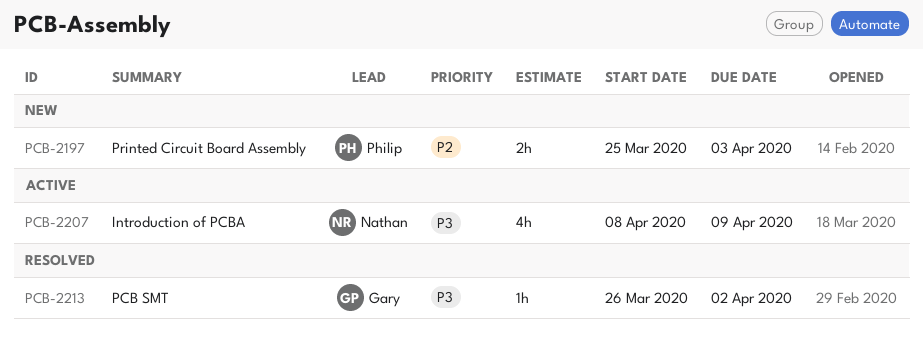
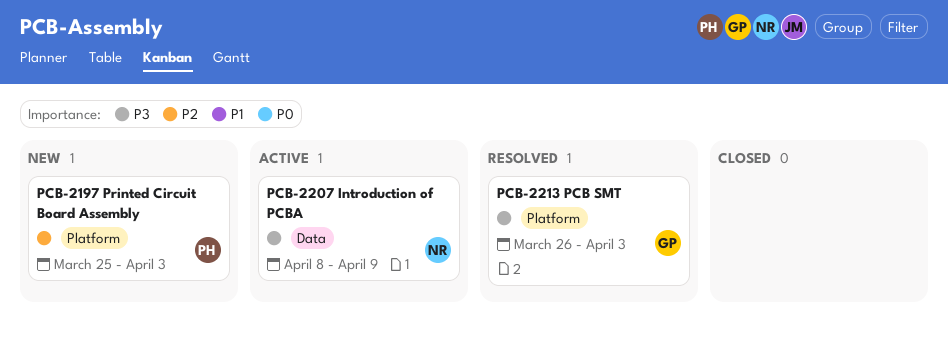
PCB-2213, due: Apr 2 -> Apr 3

